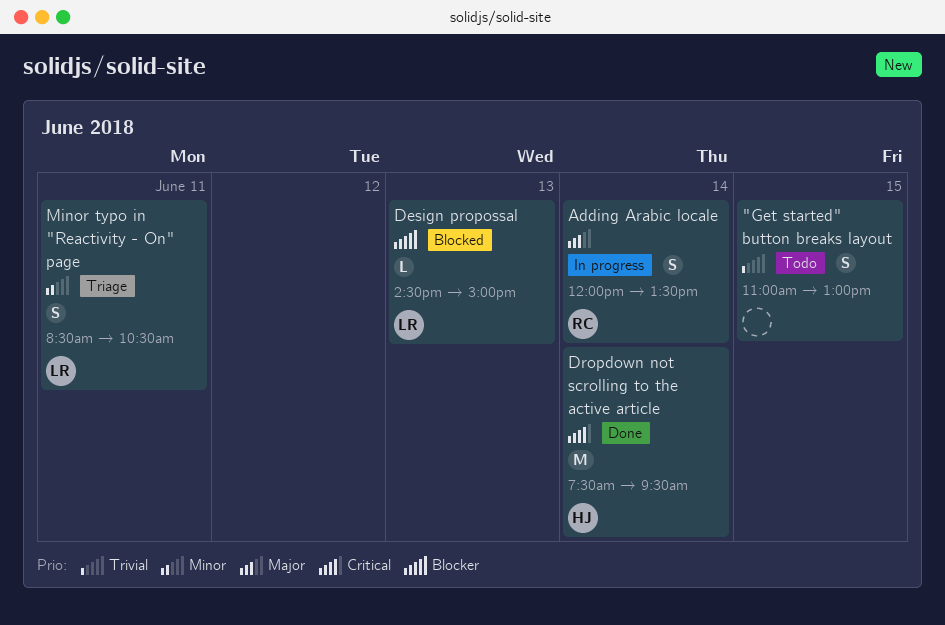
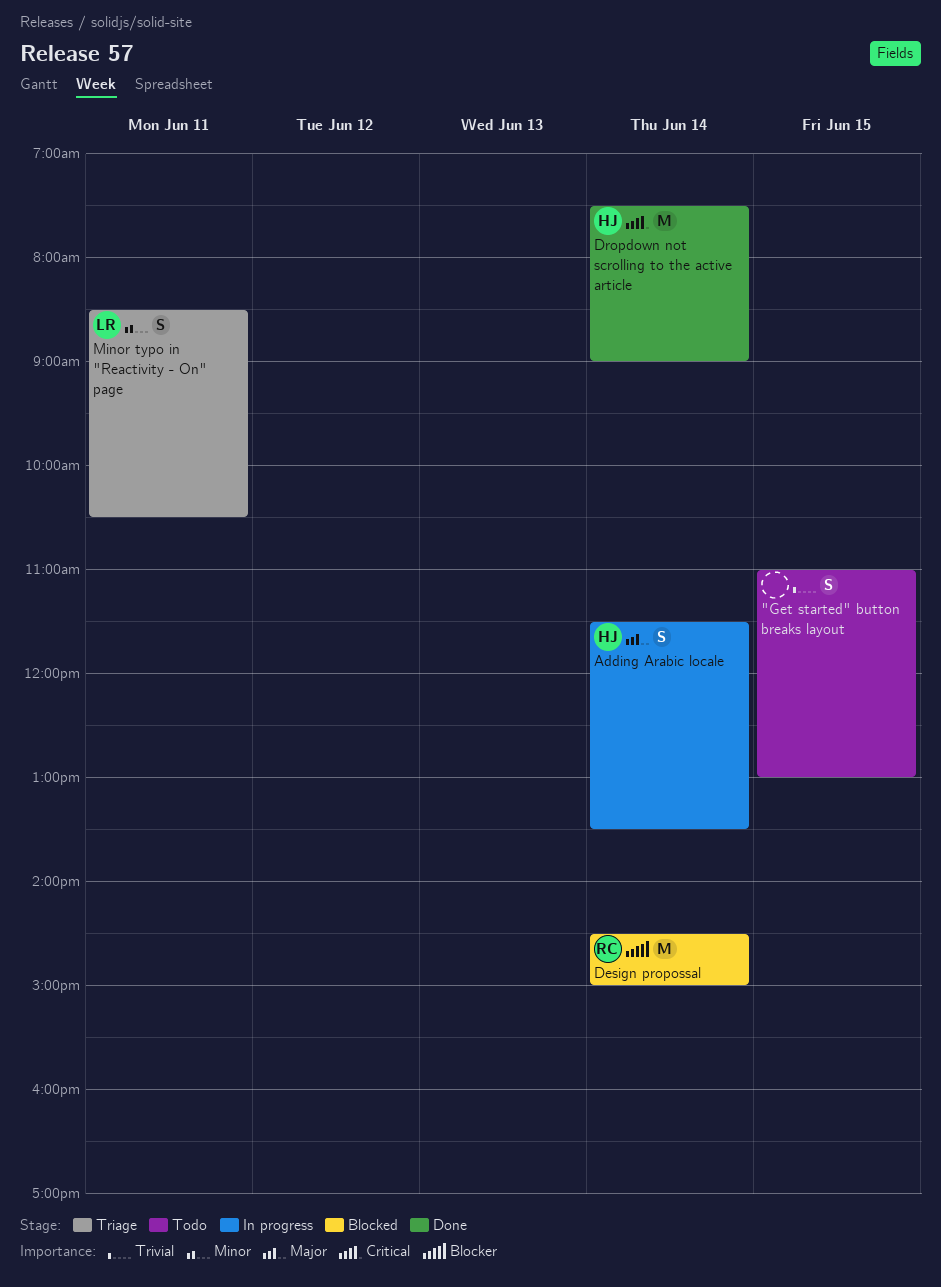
Adding Arabic locale, owner: RC -> HJ
Adding Arabic locale, begins: 12:00 -> 11:30
Design propossal, owner: LR -> RC
Design propossal, estimate: L -> M
Design propossal, day: Jun 13 -> Jun 14
Dropdown not scrolling to the active article, ends: 09:30 -> 09:00

